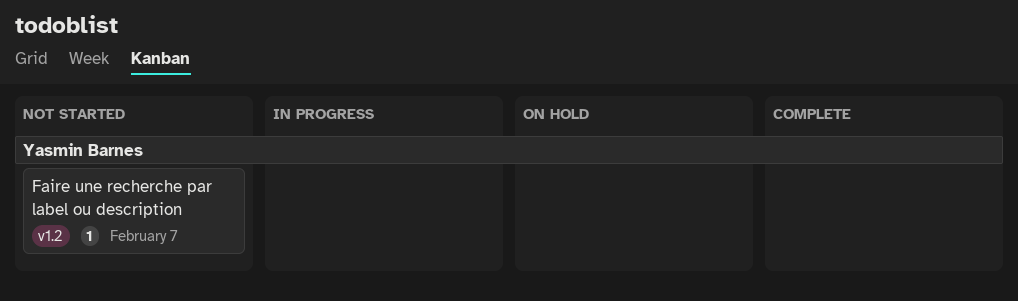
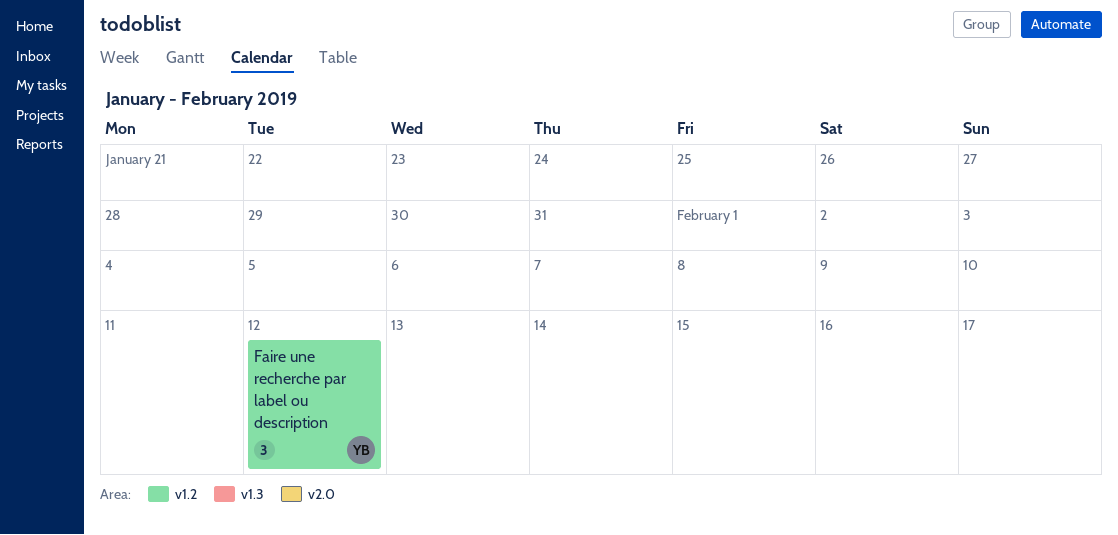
Faire une recherche par label ou description, estimate: 1 -> 3
Faire une recherche par label ou description, due: Feb 7 -> Feb 12

